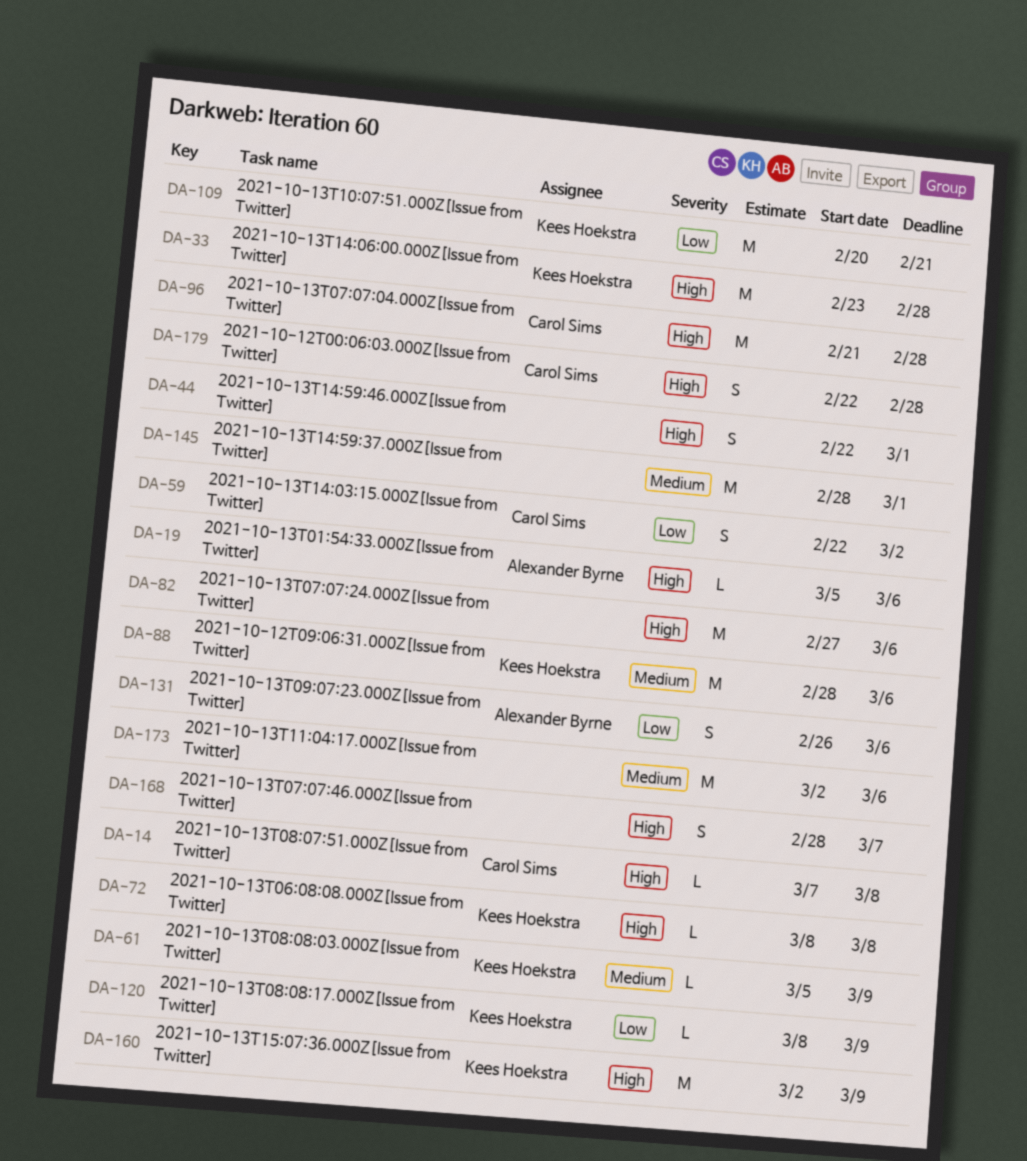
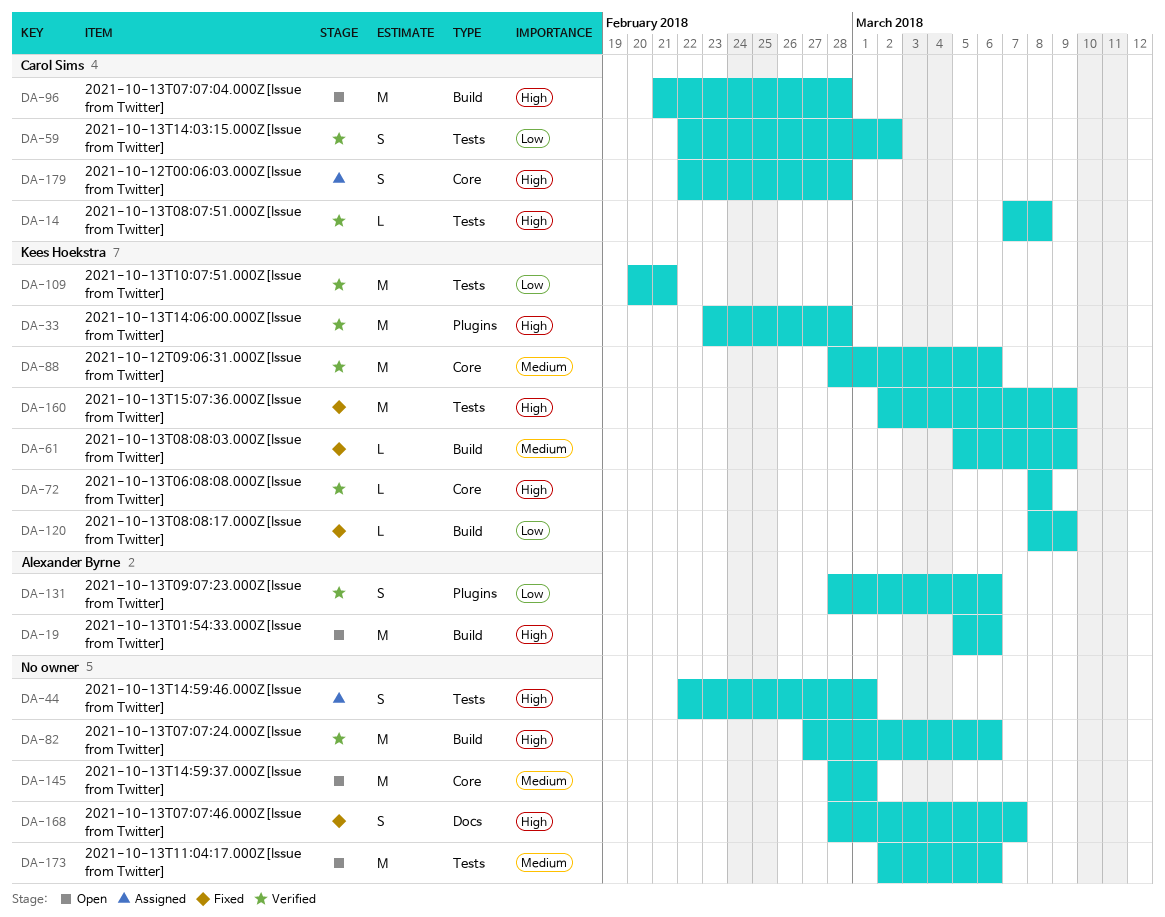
DA-19, estimate: L -> M
DA-131, start: Feb 26 -> Feb 28

